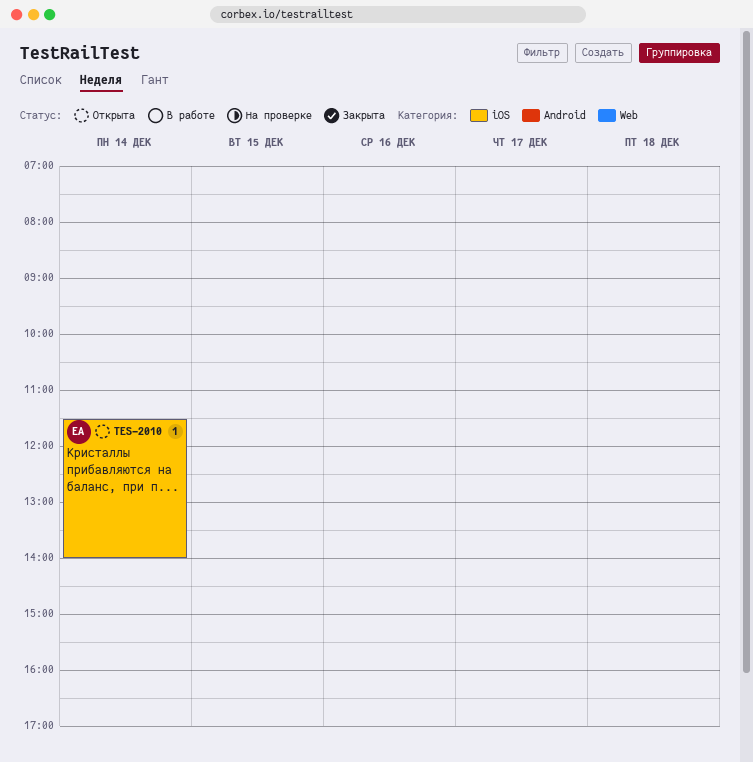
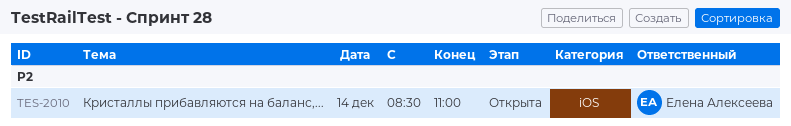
TES-2010, begins: 11:30 -> 08:30
TES-2010, ends: 14:00 -> 11:00

